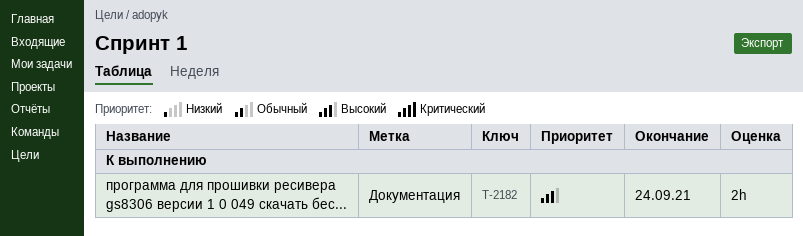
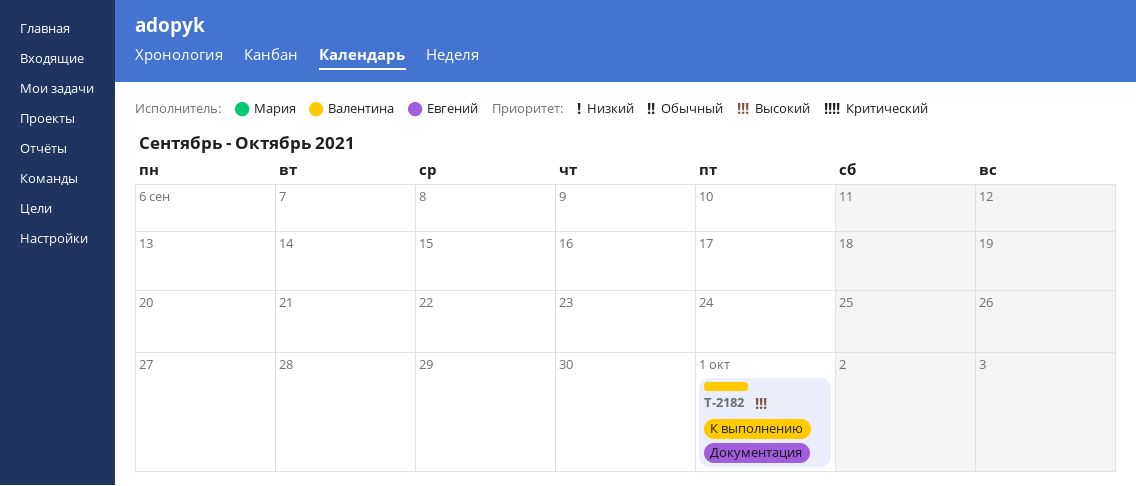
T-2182, due: Sep 24 -> Oct 1

